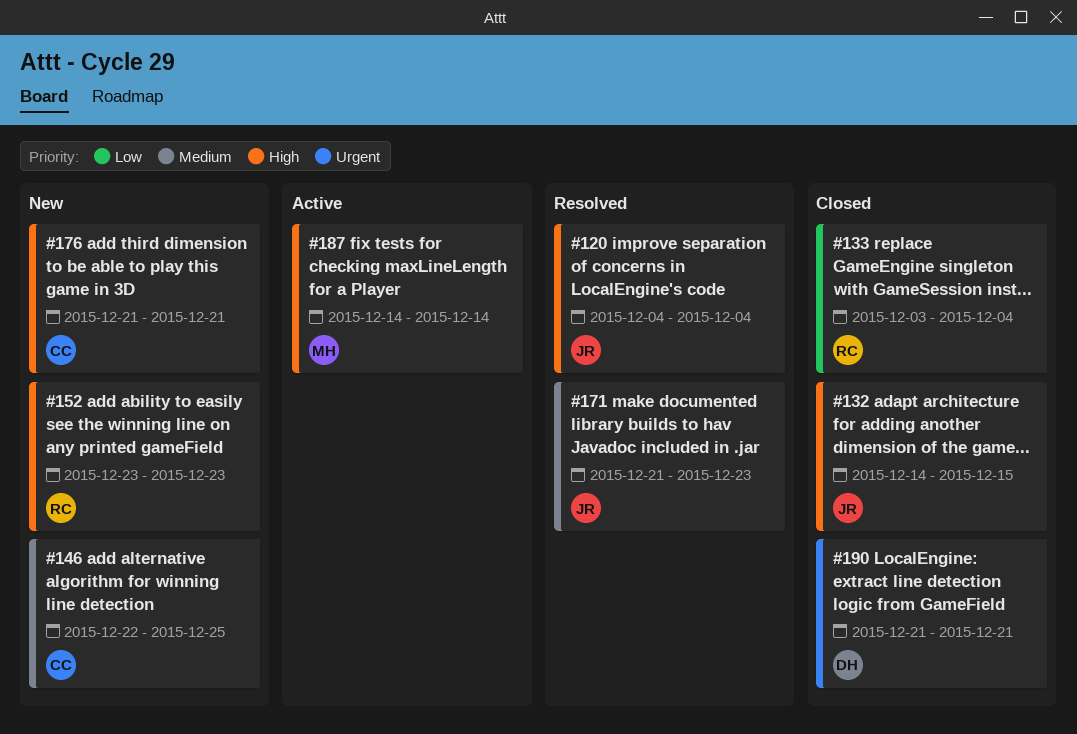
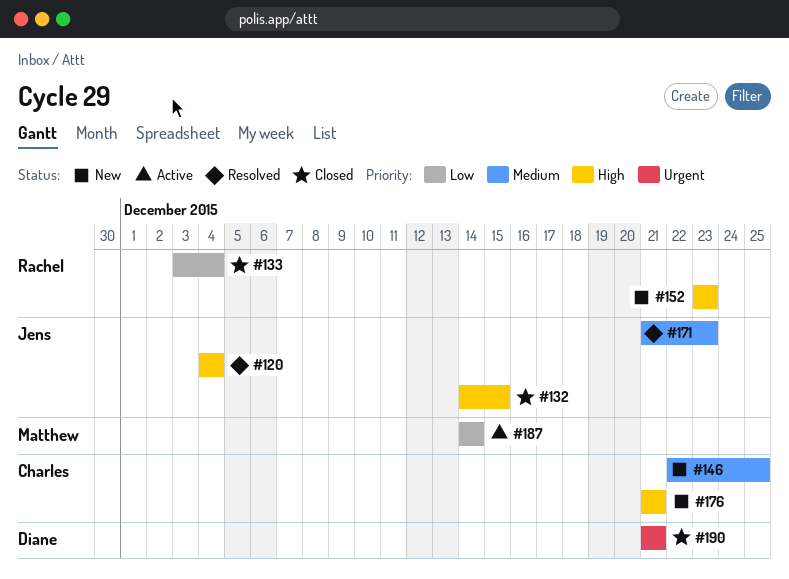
#187, priority: High -> Low

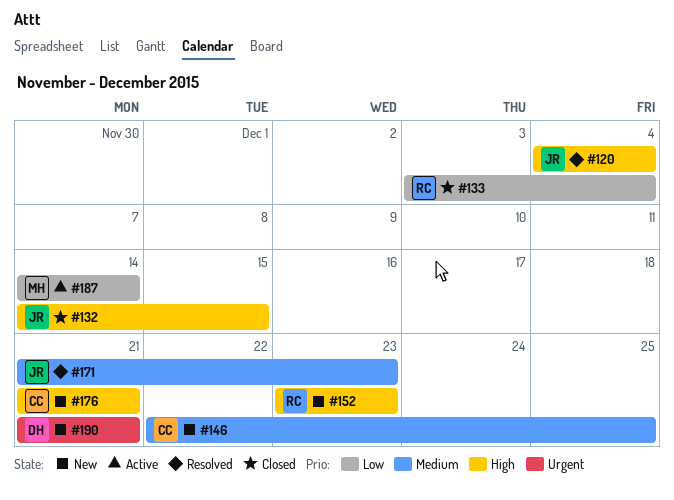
#190, status: Closed -> New

